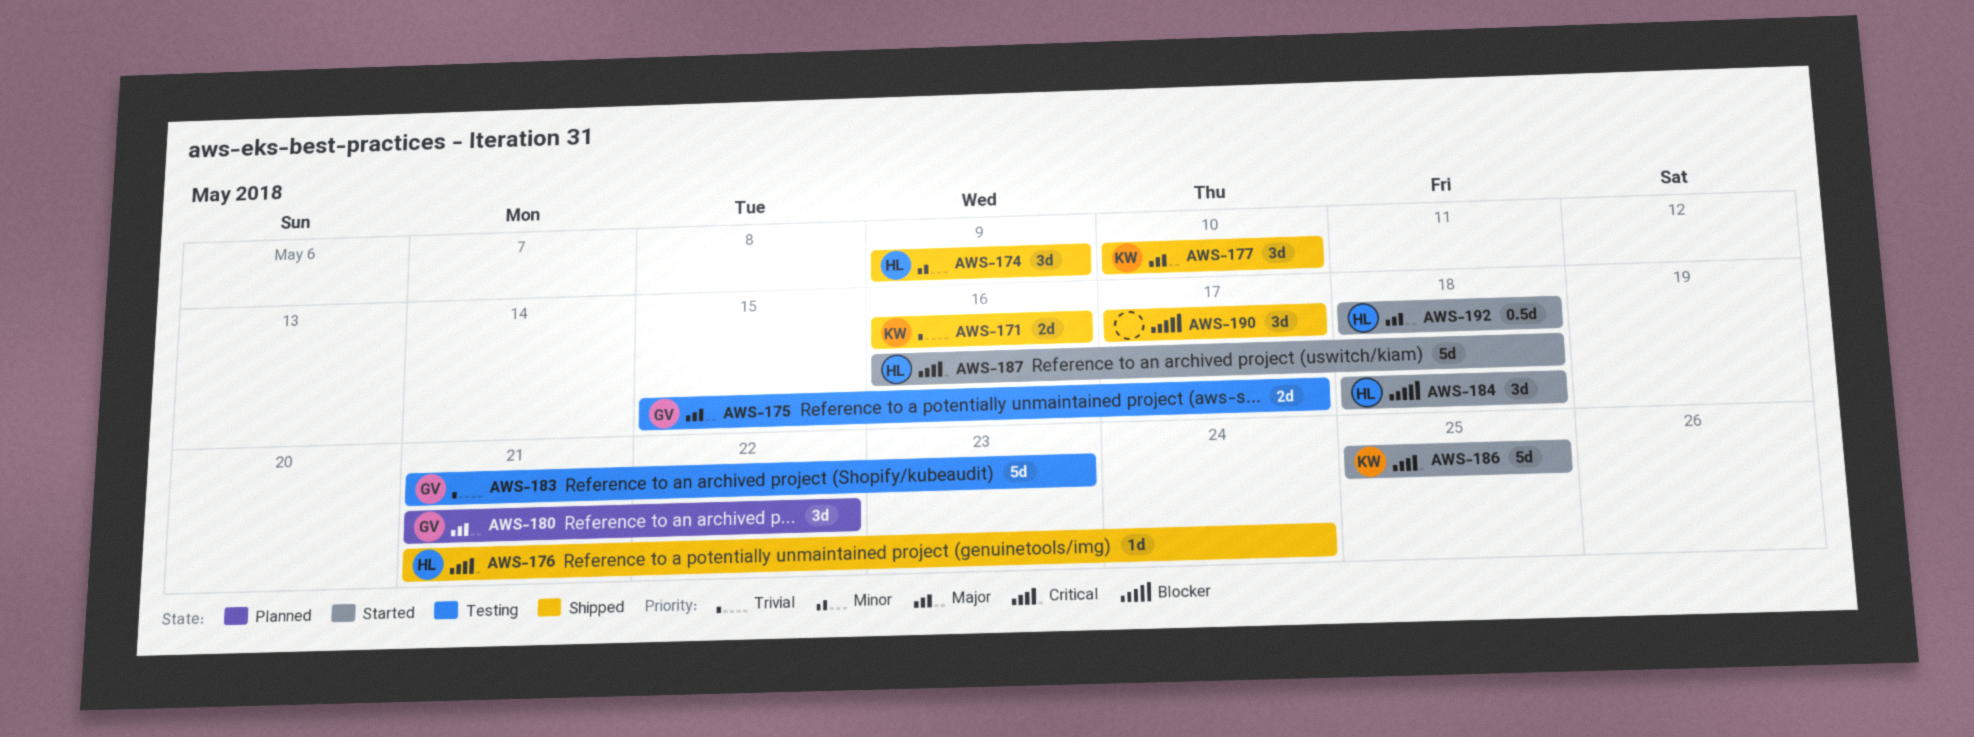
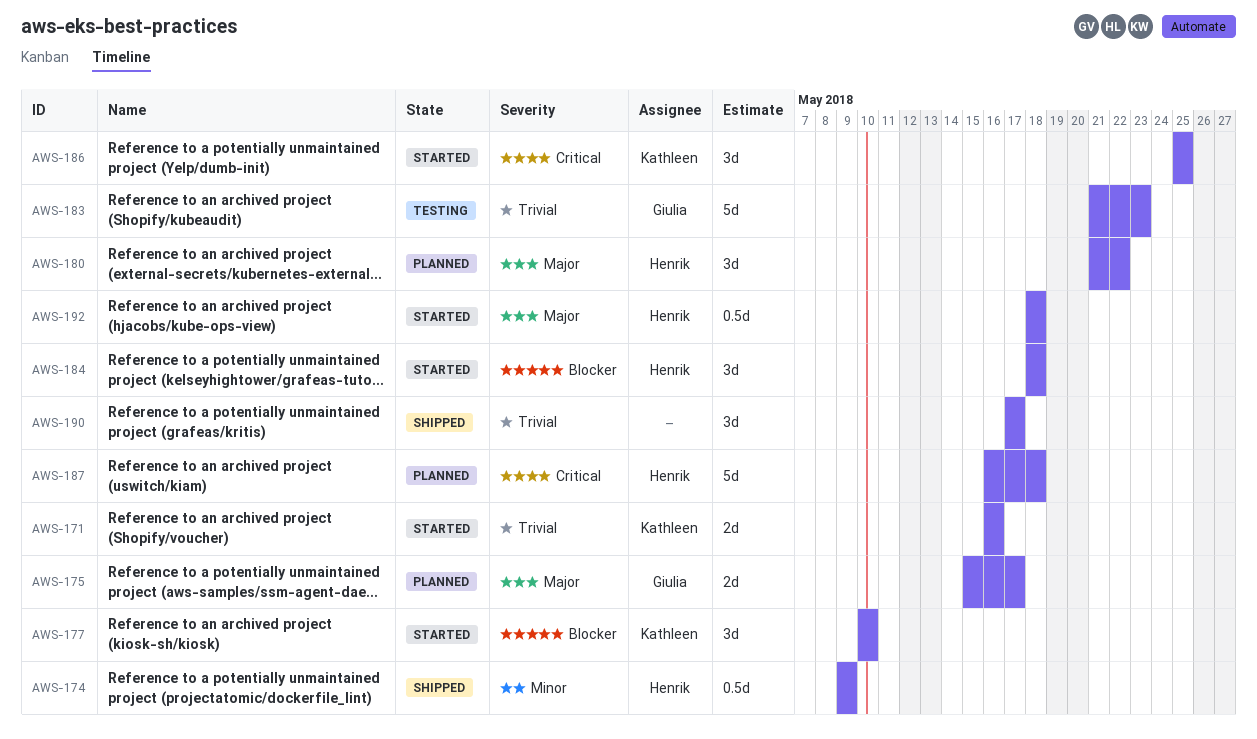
AWS-171, status: Shipped -> Started
AWS-174, estimate: 3d -> 0.5d
AWS-175, status: Testing -> Planned
AWS-176: present -> none
AWS-177, status: Shipped -> Started
AWS-177, priority: Major -> Blocker
AWS-180, owner: Giulia -> Henrik
AWS-186, estimate: 5d -> 3d
AWS-187, status: Started -> Planned
AWS-190, priority: Blocker -> Trivial

